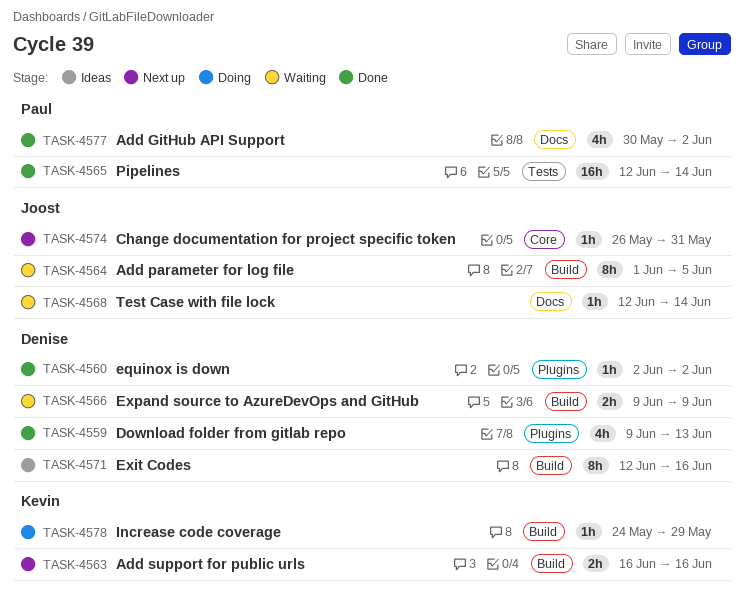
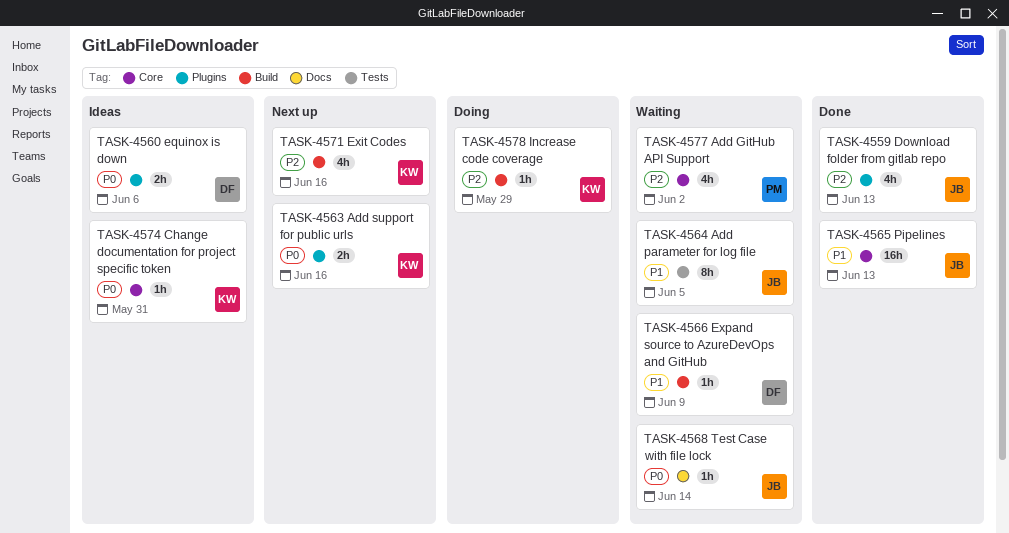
TASK-4559, owner: Denise -> Joost
TASK-4560, status: Done -> Ideas
TASK-4560, estimate: 1h -> 2h
TASK-4560, due: Jun 2 -> Jun 6
TASK-4563, label: Build -> Plugins
TASK-4564, label: Build -> Tests
TASK-4565, owner: Paul -> Joost
TASK-4565, label: Tests -> Core
TASK-4565, due: Jun 14 -> Jun 13
TASK-4566, estimate: 2h -> 1h
TASK-4571, status: Ideas -> Next up
TASK-4571, owner: Denise -> Kevin
TASK-4571, estimate: 8h -> 4h
TASK-4574, status: Next up -> Ideas
TASK-4574, owner: Joost -> Kevin
TASK-4577, status: Done -> Waiting
TASK-4577, label: Docs -> Core

